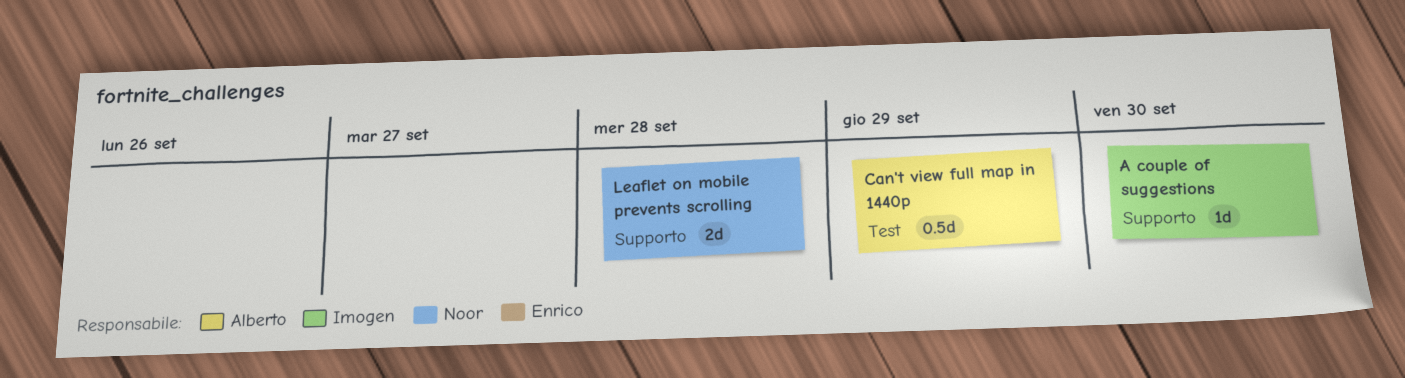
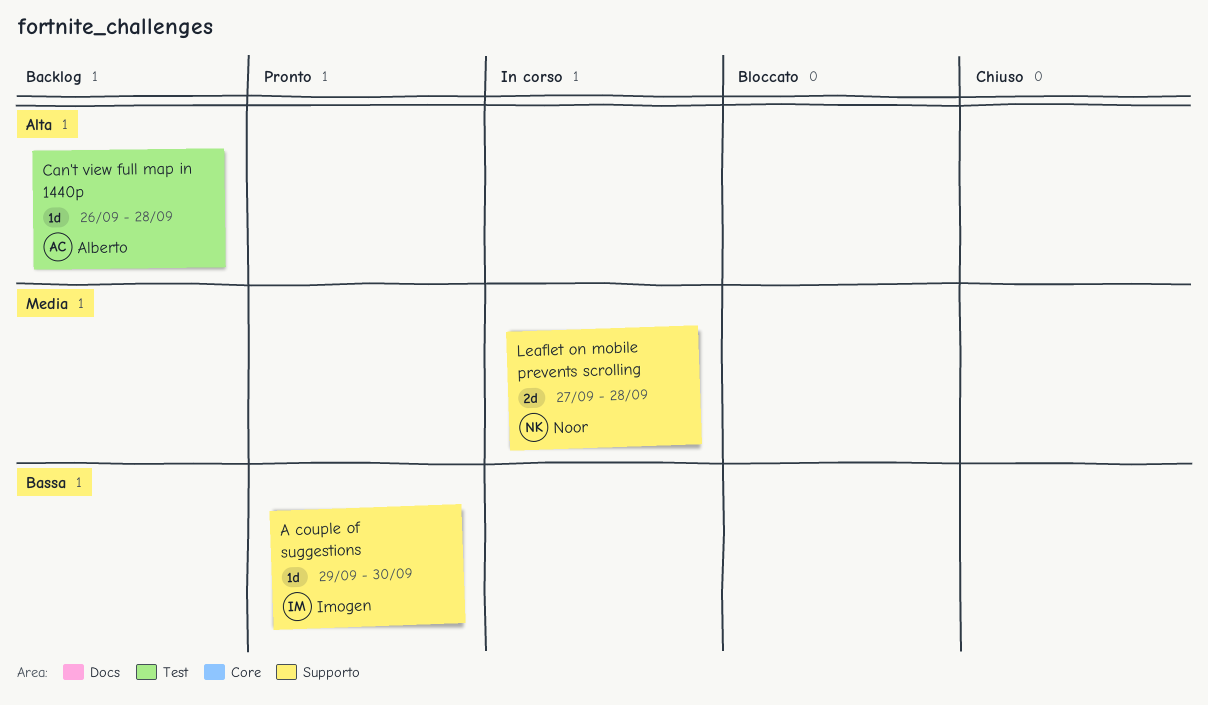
Can't view full map in 1440p, estimate: 0.5d -> 1d
Can't view full map in 1440p, due: Sep 29 -> Sep 28

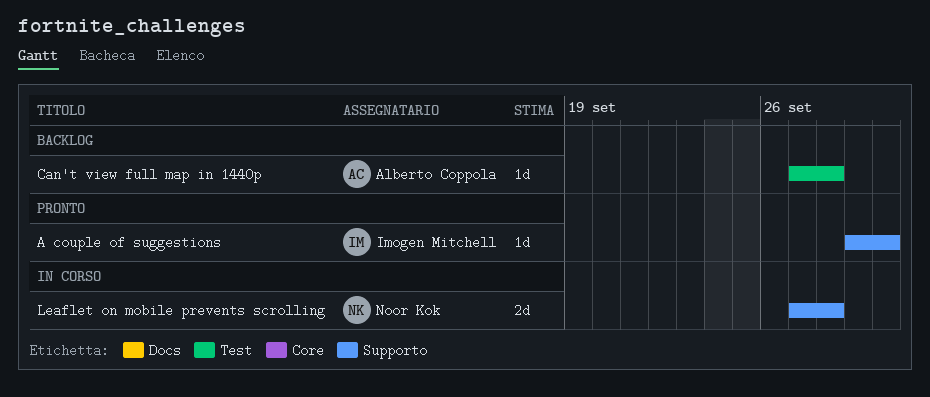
Can't view full map in 1440p, start: Sep 26 -> Sep 27

